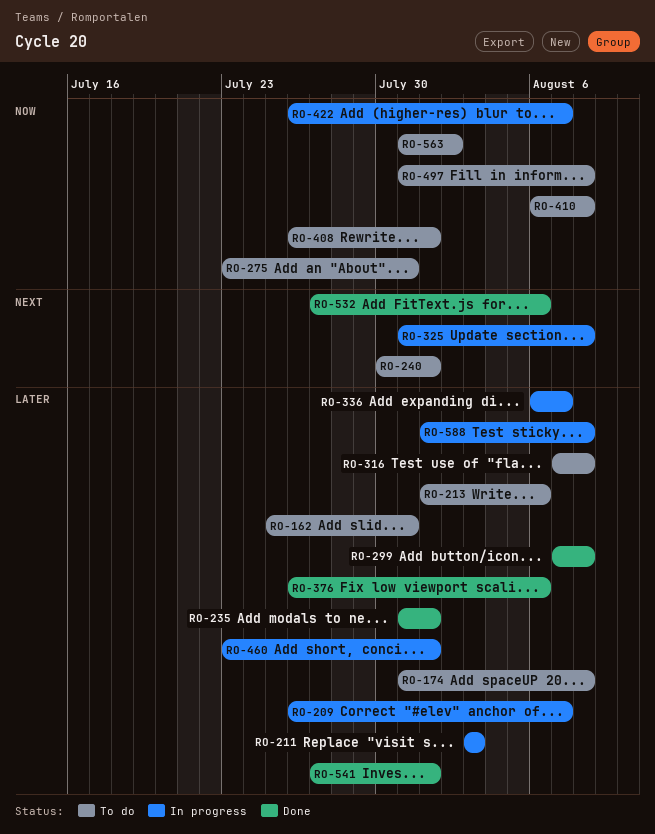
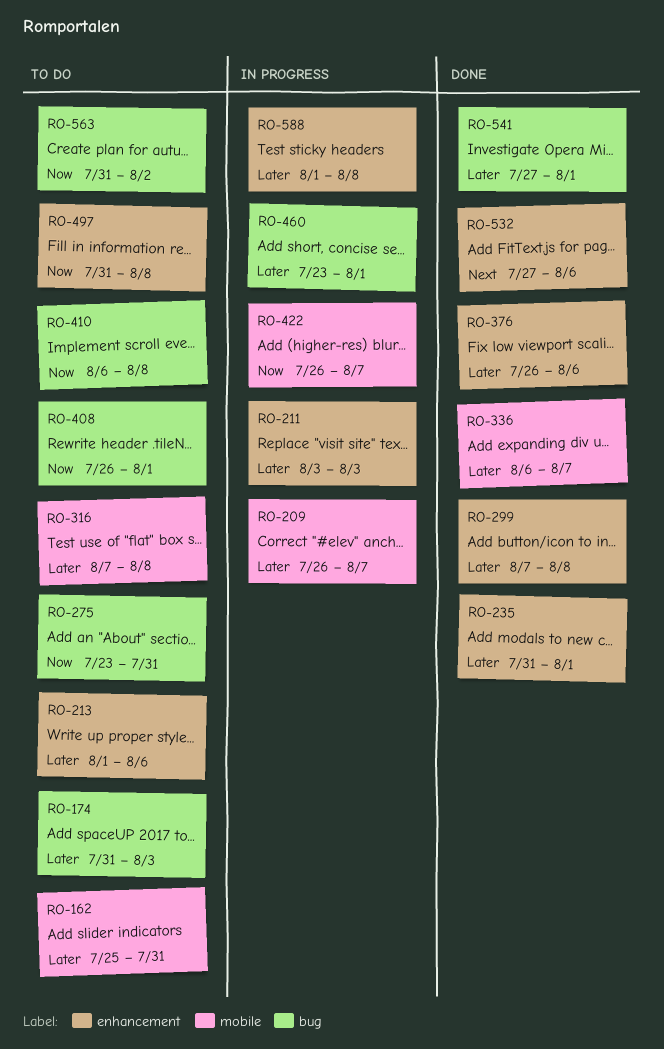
RO-174, due: Aug 8 -> Aug 3
RO-240: present -> none
RO-325: present -> none
RO-336, status: In progress -> Done

